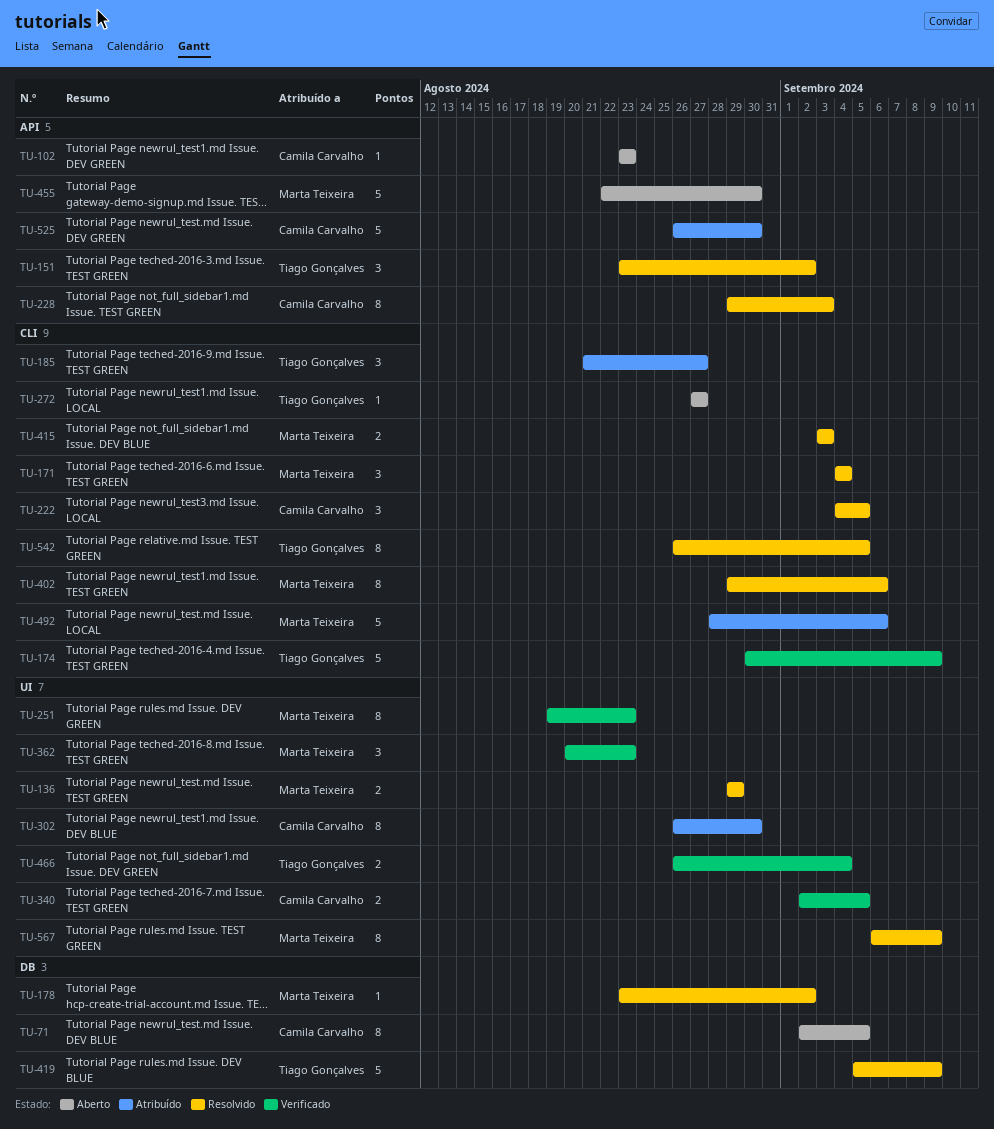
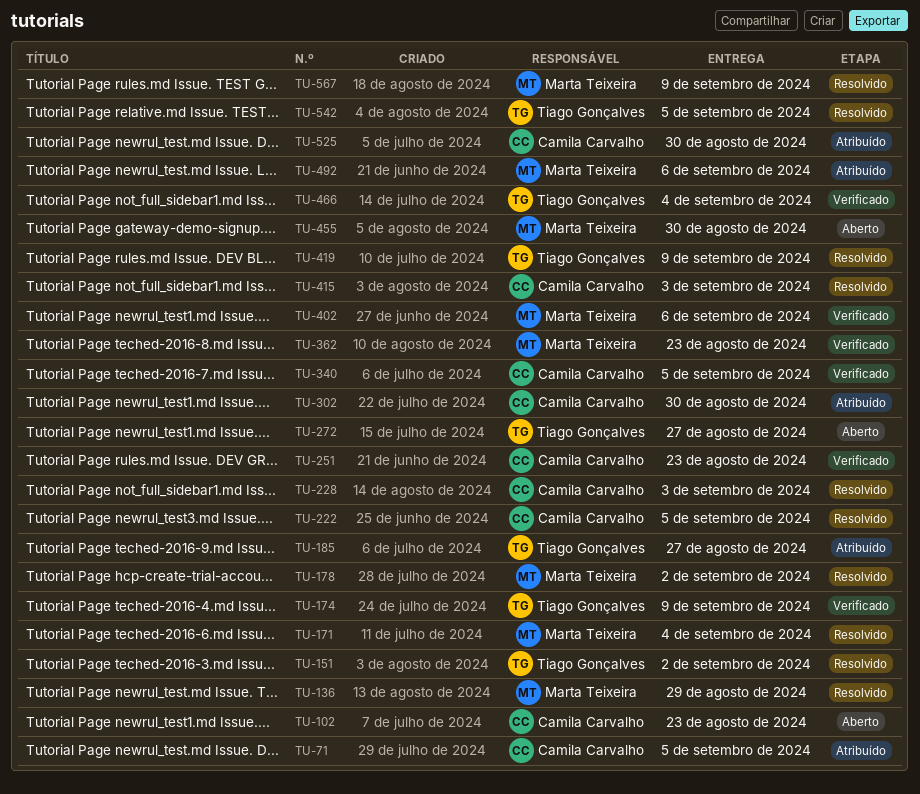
TU-71, status: Aberto -> Atribuído
TU-251, owner: Marta Teixeira -> Camila Carvalho
TU-402, status: Resolvido -> Verificado
TU-415, owner: Marta Teixeira -> Camila Carvalho

